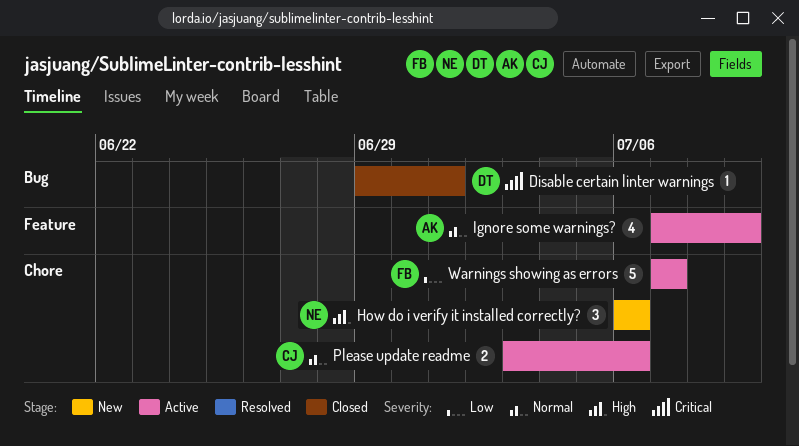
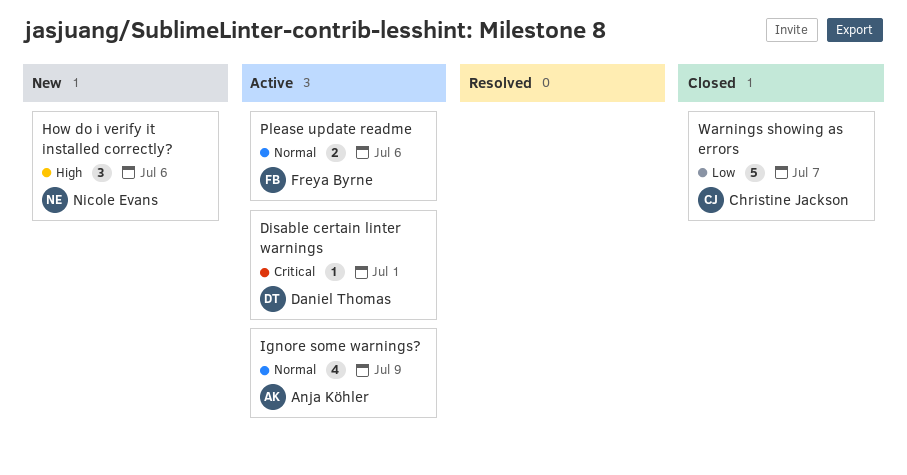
Disable certain linter warnings, status: Closed -> Active
Please update readme, owner: Christine Jackson -> Freya Byrne
Warnings showing as errors, status: Active -> Closed
Warnings showing as errors, owner: Freya Byrne -> Christine Jackson

